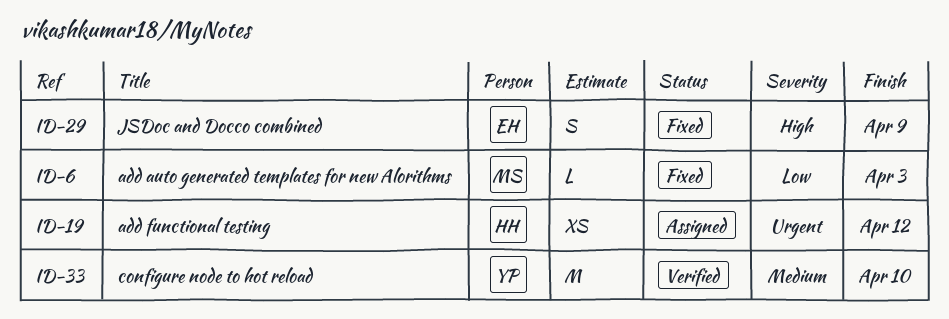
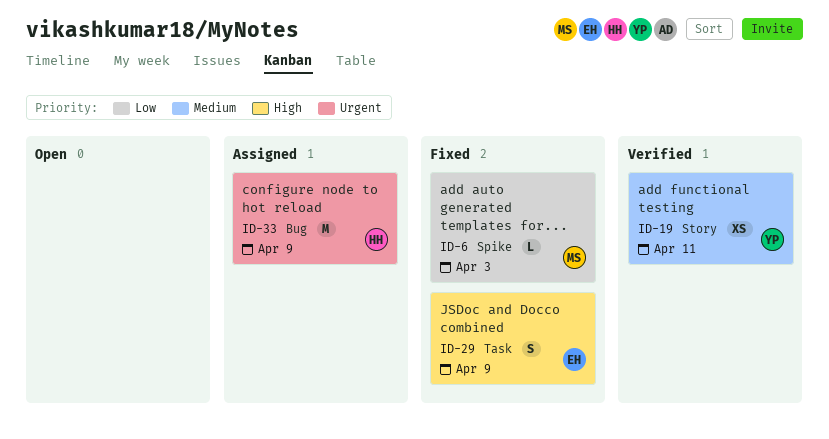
ID-19, status: Assigned -> Verified
ID-19, owner: HH -> YP
ID-19, priority: Urgent -> Medium
ID-19, due: Apr 12 -> Apr 11
ID-33, status: Verified -> Assigned
ID-33, owner: YP -> HH
ID-33, priority: Medium -> Urgent
ID-33, due: Apr 10 -> Apr 9

